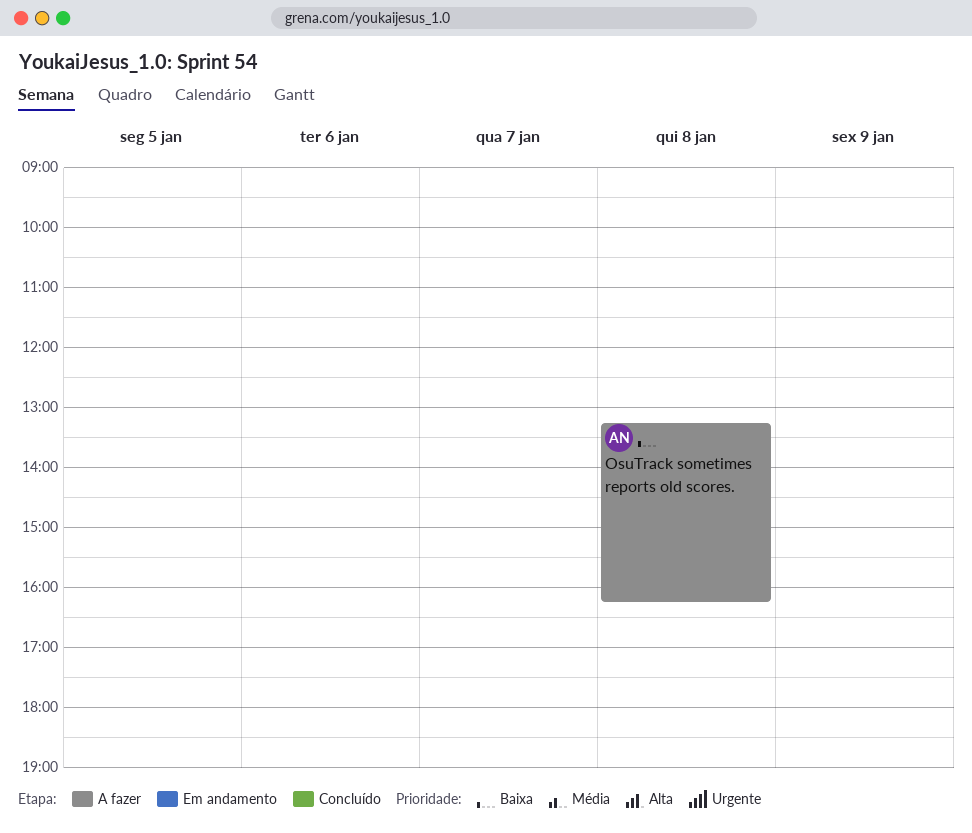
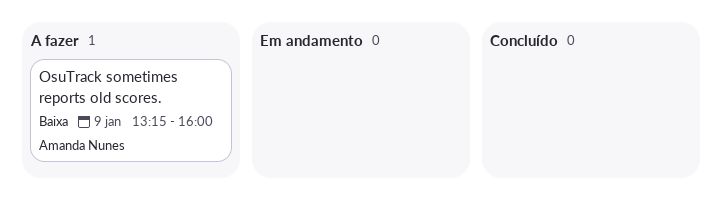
OsuTrack sometimes reports old scores., day: Jan 8 -> Jan 9
OsuTrack sometimes reports old scores., ends: 16:15 -> 16:00

